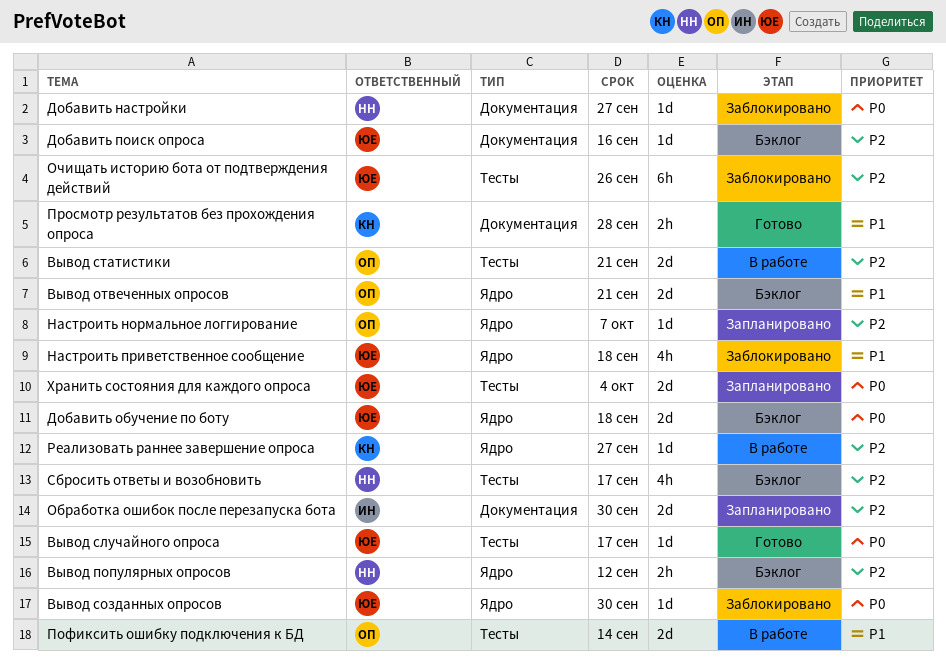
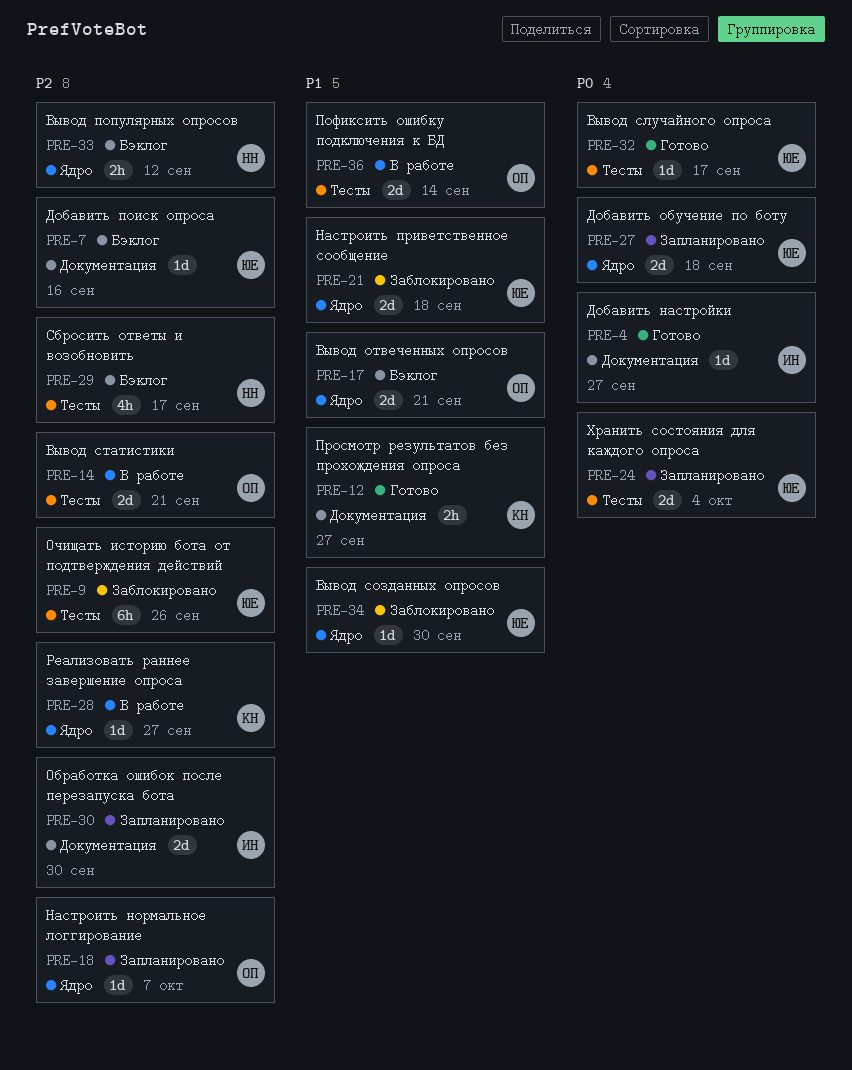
Вывод созданных опросов, priority: P0 -> P1
Добавить настройки, status: Заблокировано -> Готово
Добавить настройки, owner: НН -> ИН
Добавить обучение по боту, status: Бэклог -> Запланировано
Настроить приветственное сообщение, estimate: 4h -> 2d
Просмотр результатов без прохождения опроса, due: Sep 28 -> Sep 27

